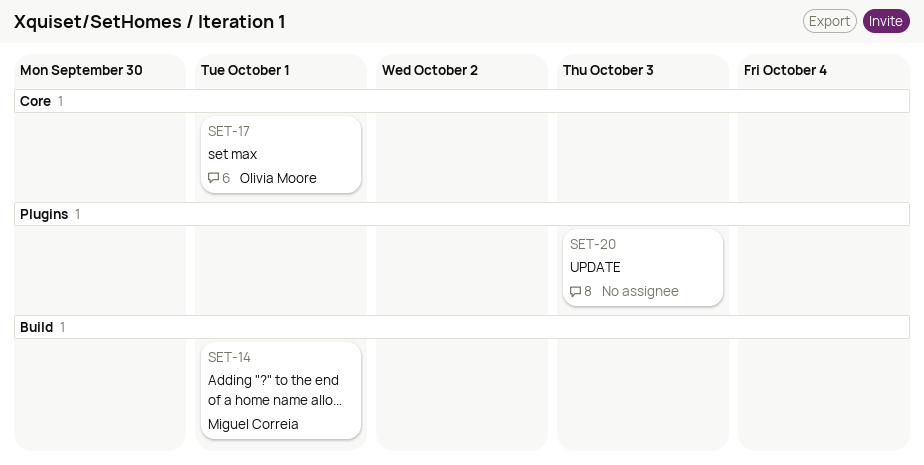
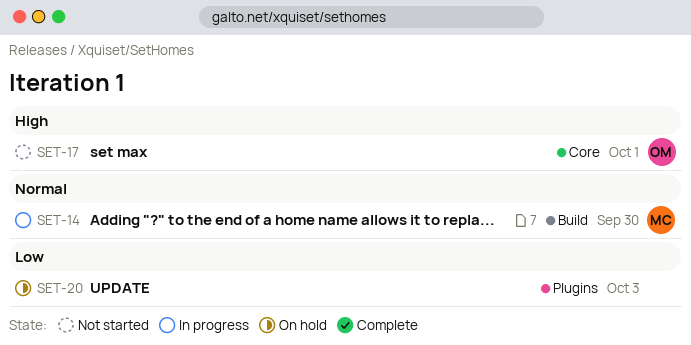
SET-14, due: Oct 1 -> Sep 30

